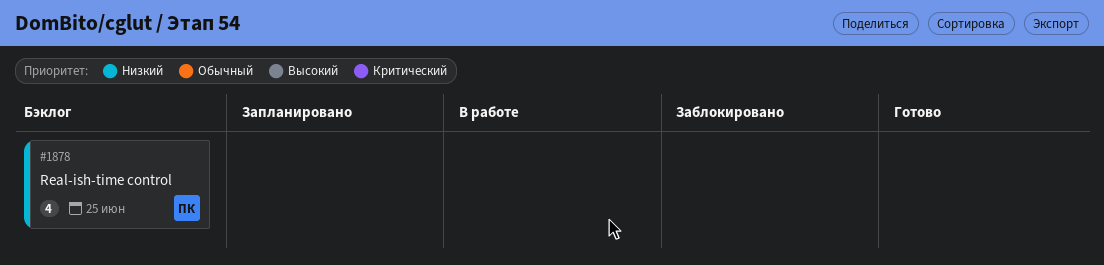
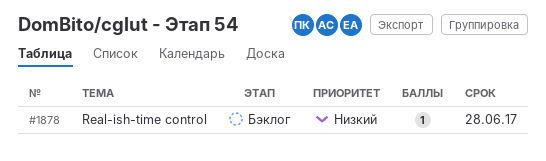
#1878, estimate: 4 -> 1
#1878, due: Jun 25 -> Jun 28

